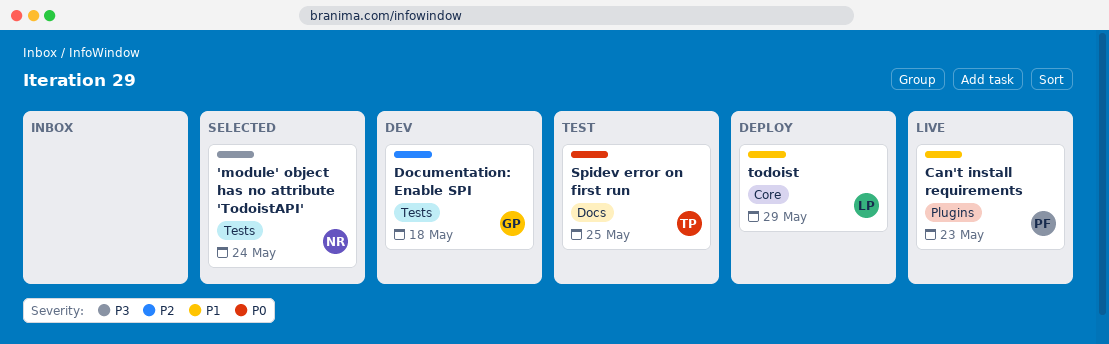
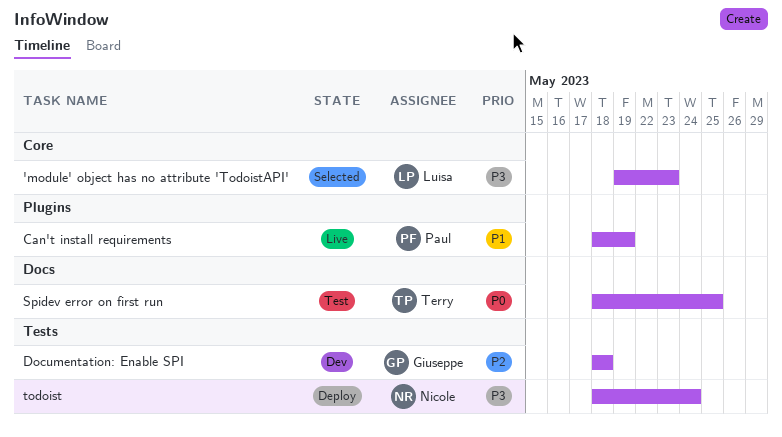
'module' object has no attribute 'TodoistAPI', owner: Nicole -> Luísa
'module' object has no attribute 'TodoistAPI', label: Tests -> Core
'module' object has no attribute 'TodoistAPI', due: May 24 -> May 23
Can't install requirements, due: May 23 -> May 19
todoist, owner: Luísa -> Nicole
todoist, priority: P1 -> P3
todoist, label: Core -> Tests
todoist, due: May 29 -> May 24

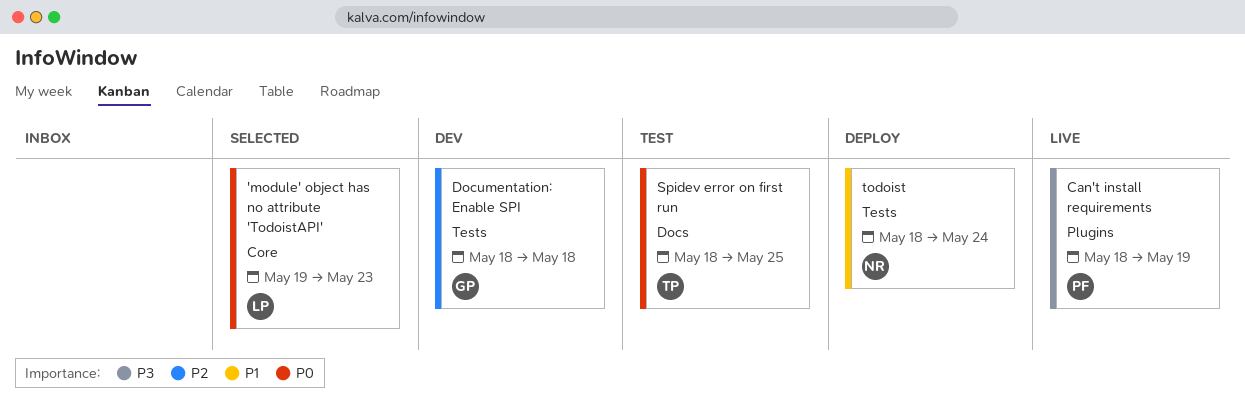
'module' object has no attribute 'TodoistAPI', priority: P3 -> P0
Can't install requirements, priority: P1 -> P3
todoist, priority: P3 -> P1

